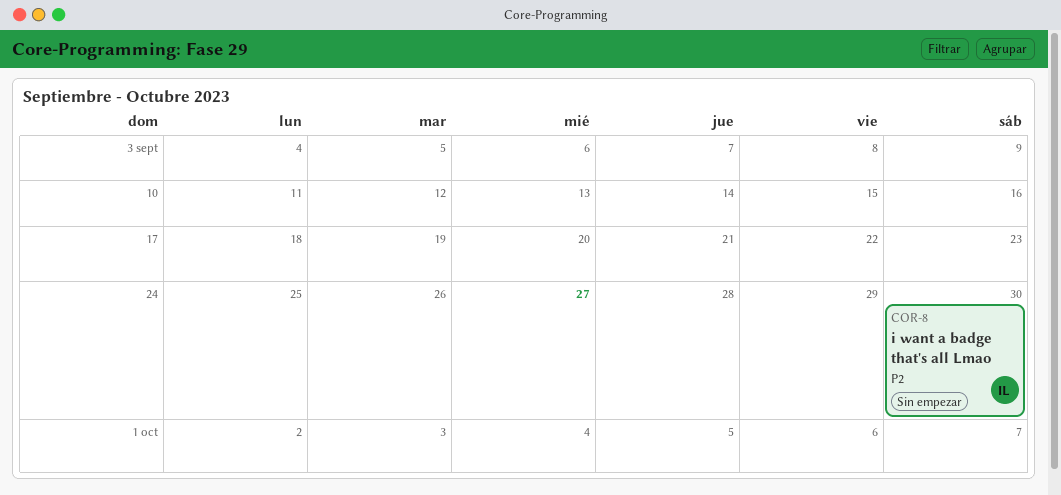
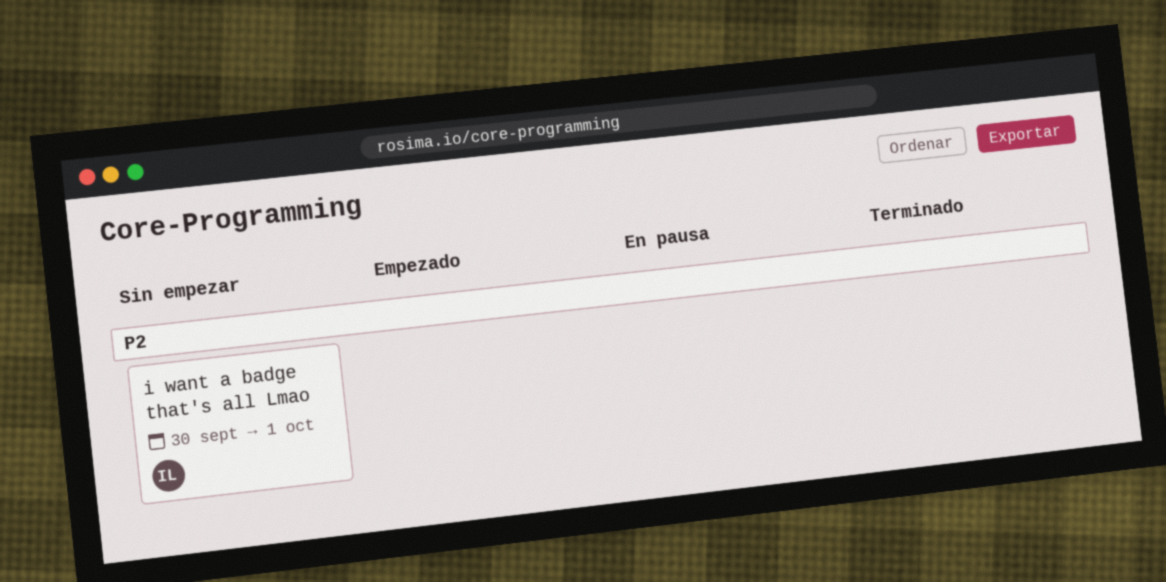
i want a badge that's all Lmao, due: Sep 30 -> Oct 1

